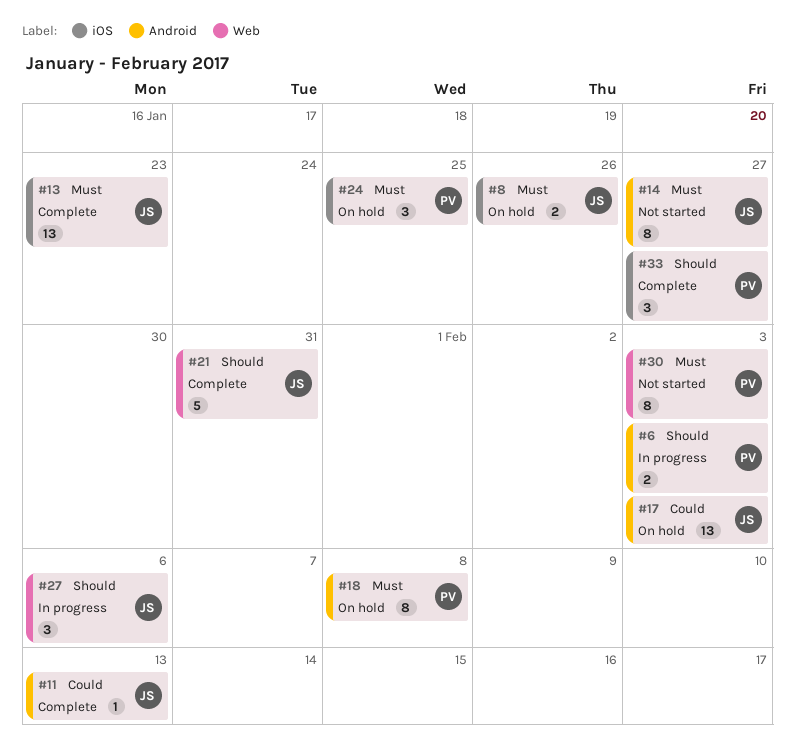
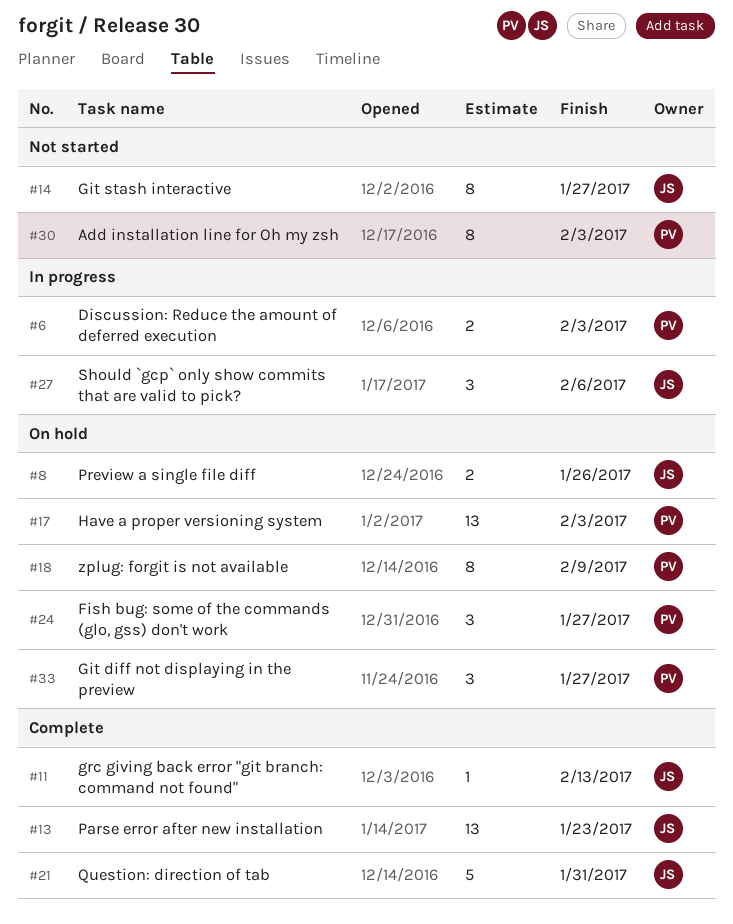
#17, owner: JS -> PV
#18, due: Feb 8 -> Feb 9
#24, due: Jan 25 -> Jan 27
#33, status: Complete -> On hold

